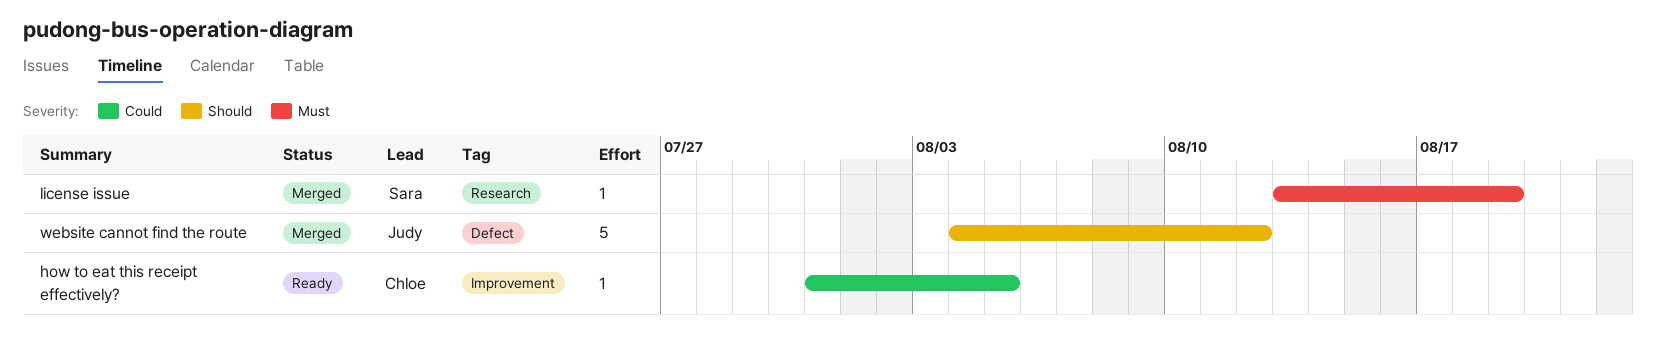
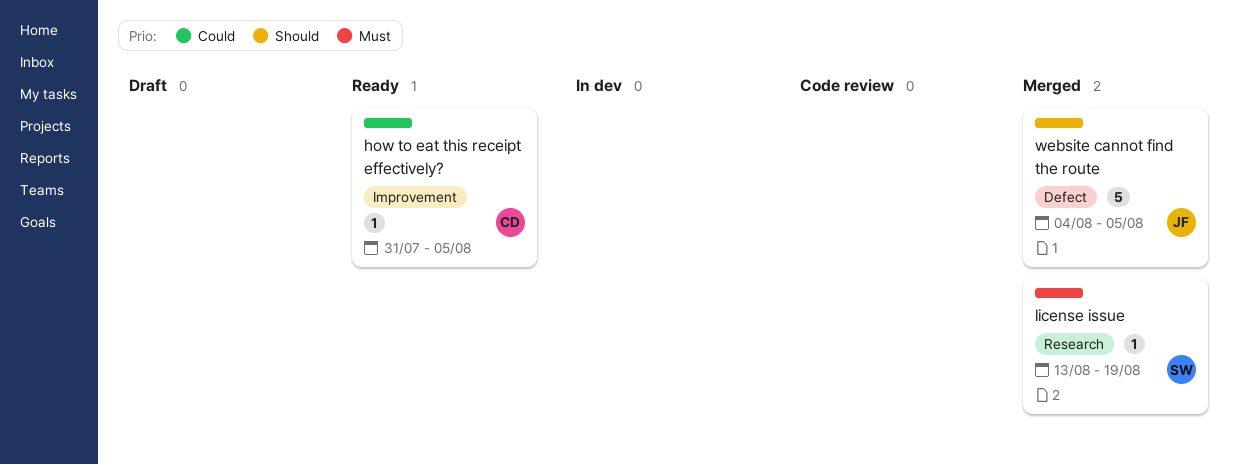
website cannot find the route, due: Aug 12 -> Aug 5

